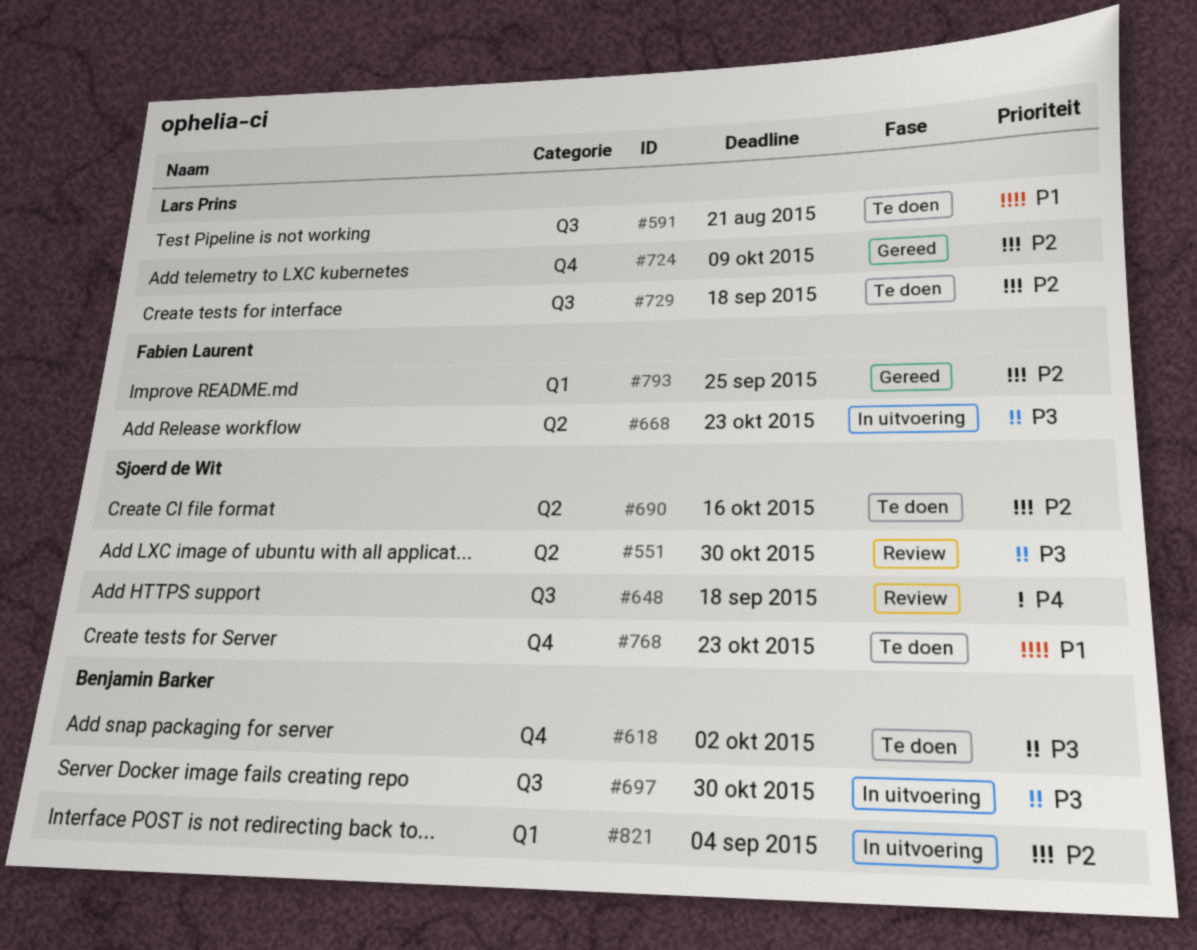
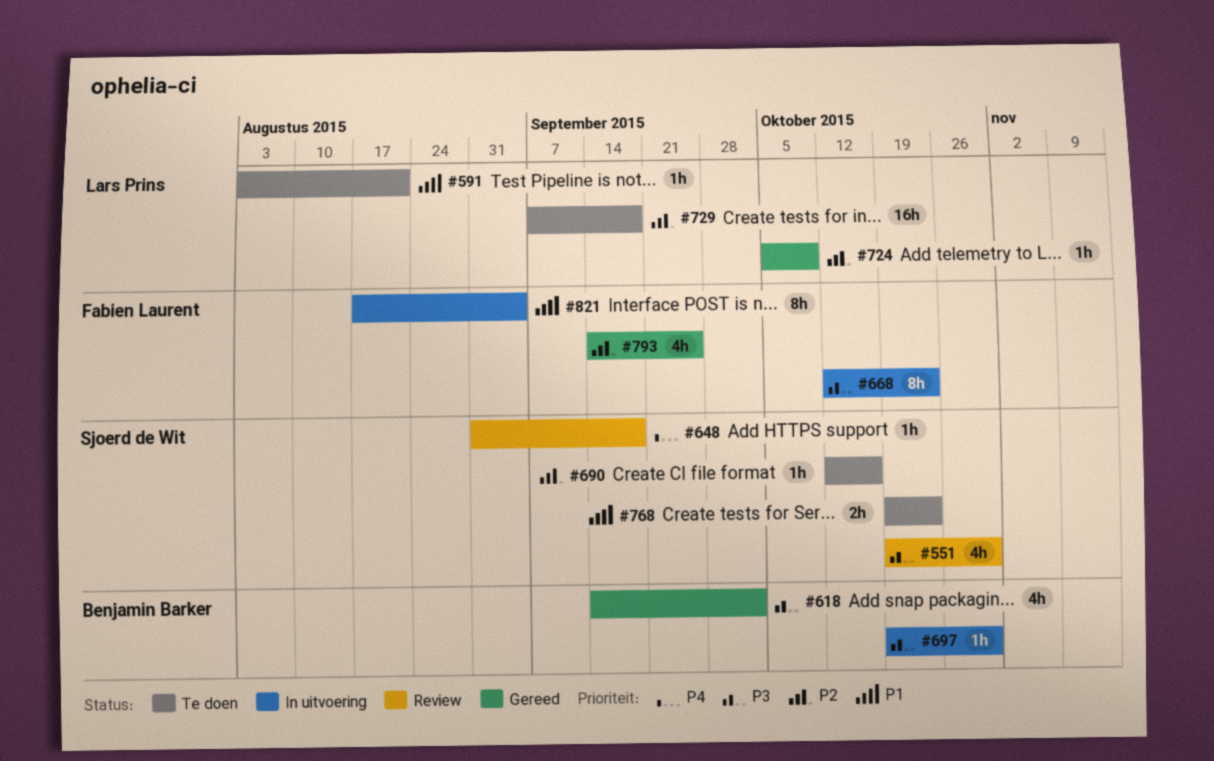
#618, status: Te doen -> Gereed
#821, owner: Benjamin Barker -> Fabien Laurent
#821, priority: P2 -> P1

